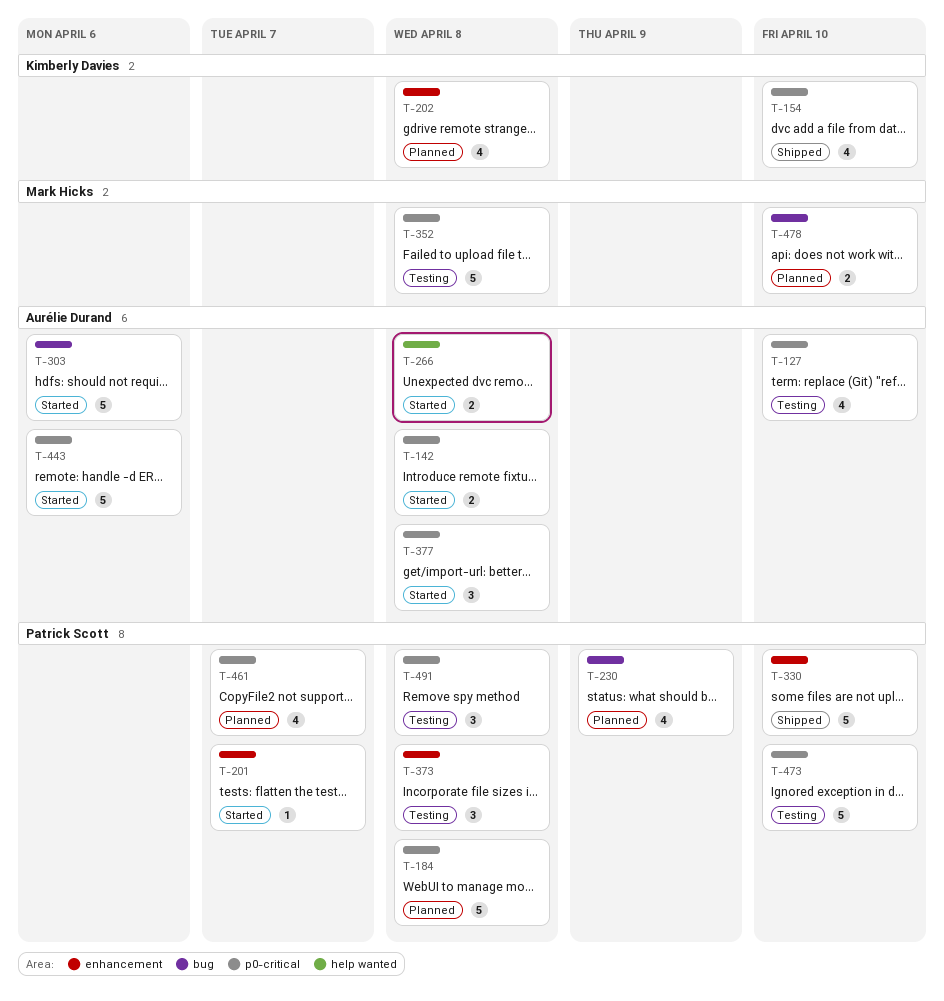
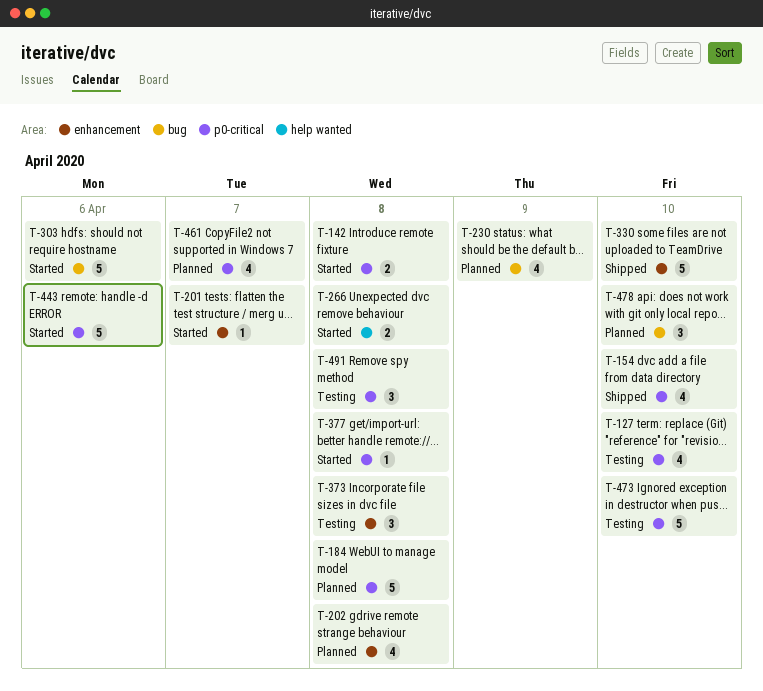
T-352: present -> none
T-377, estimate: 3 -> 1
T-478, estimate: 2 -> 3

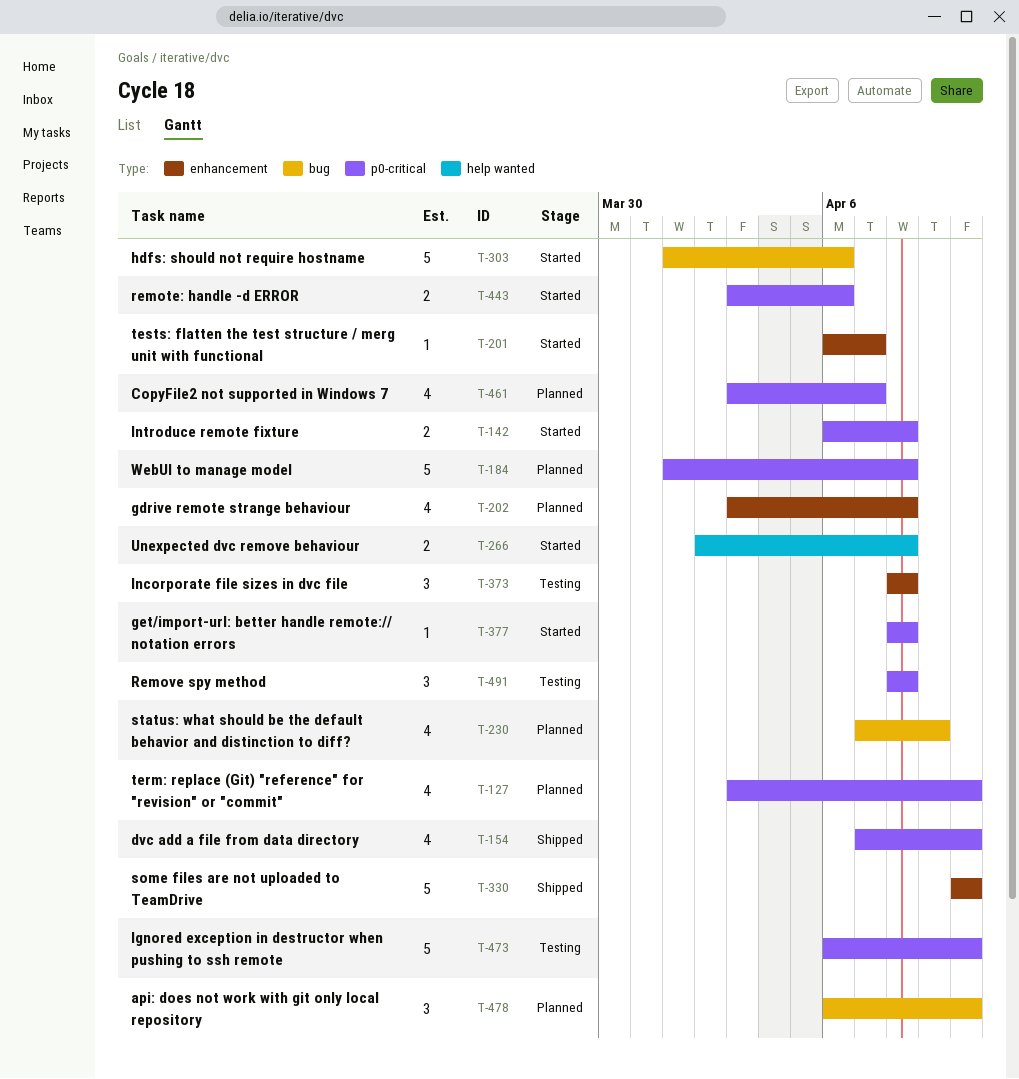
T-127, status: Testing -> Planned
T-443, estimate: 5 -> 2

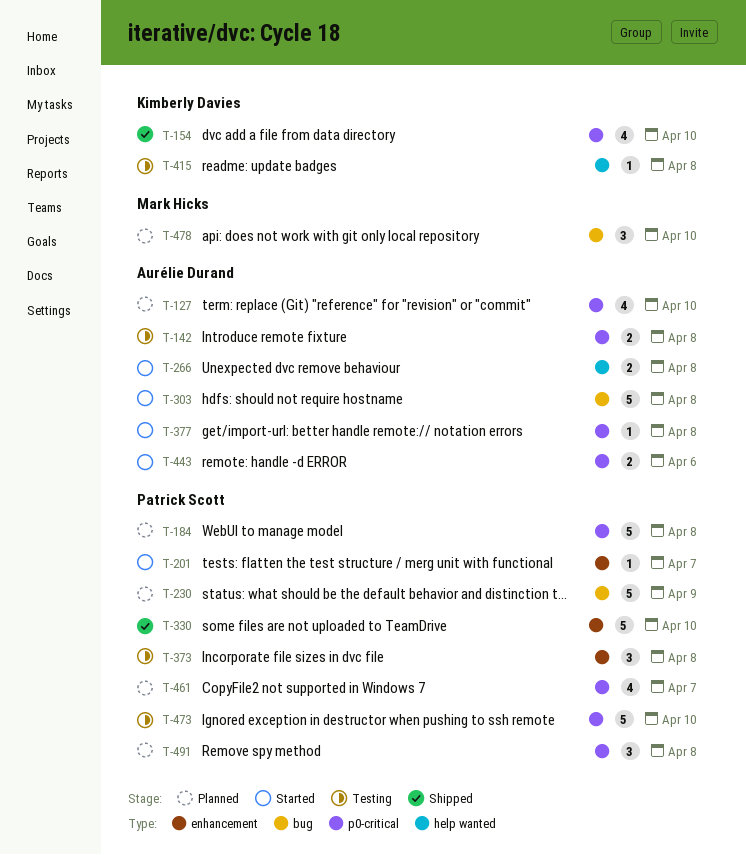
T-142, status: Started -> Testing
T-202: present -> none
T-230, estimate: 4 -> 5
T-303, due: Apr 6 -> Apr 8
T-415: none -> present
T-491, status: Testing -> Planned

